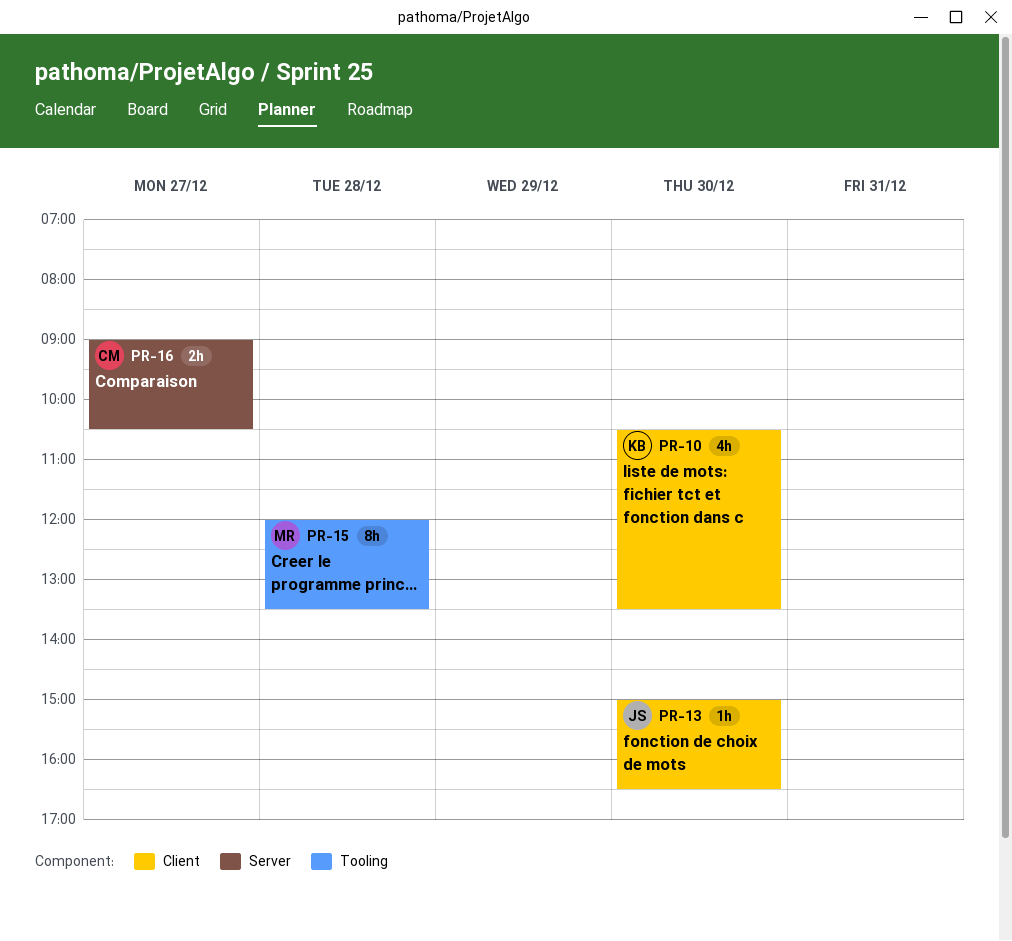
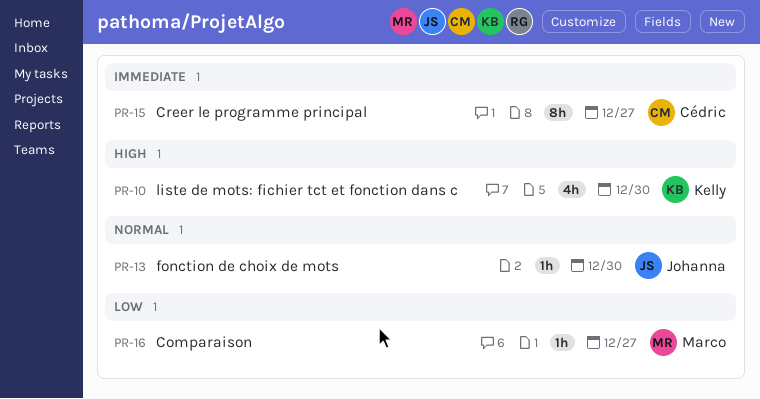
PR-15, owner: Marco -> Cédric
PR-15, day: Dec 28 -> Dec 27
PR-16, owner: Cédric -> Marco
PR-16, estimate: 2h -> 1h

